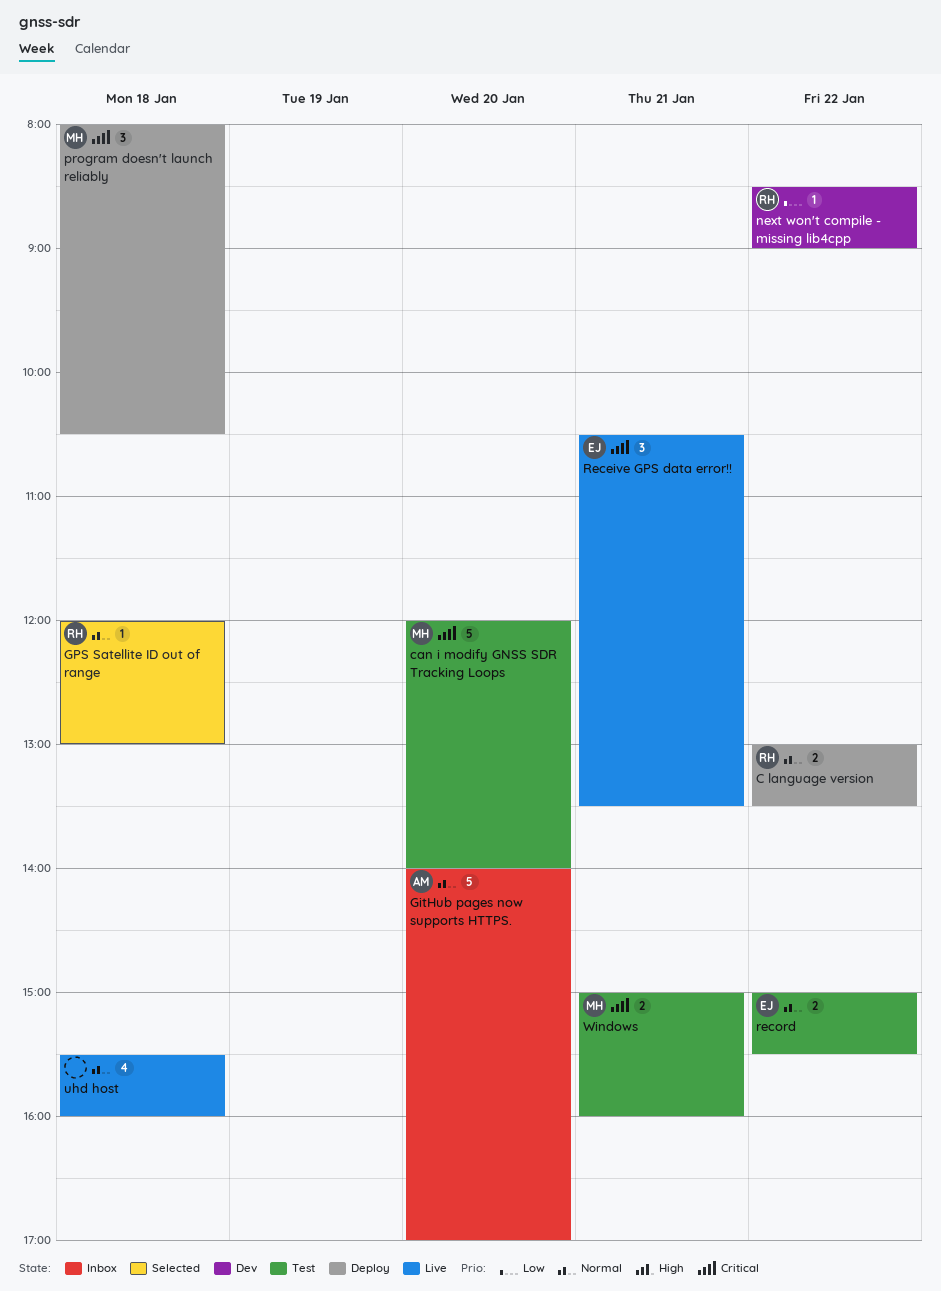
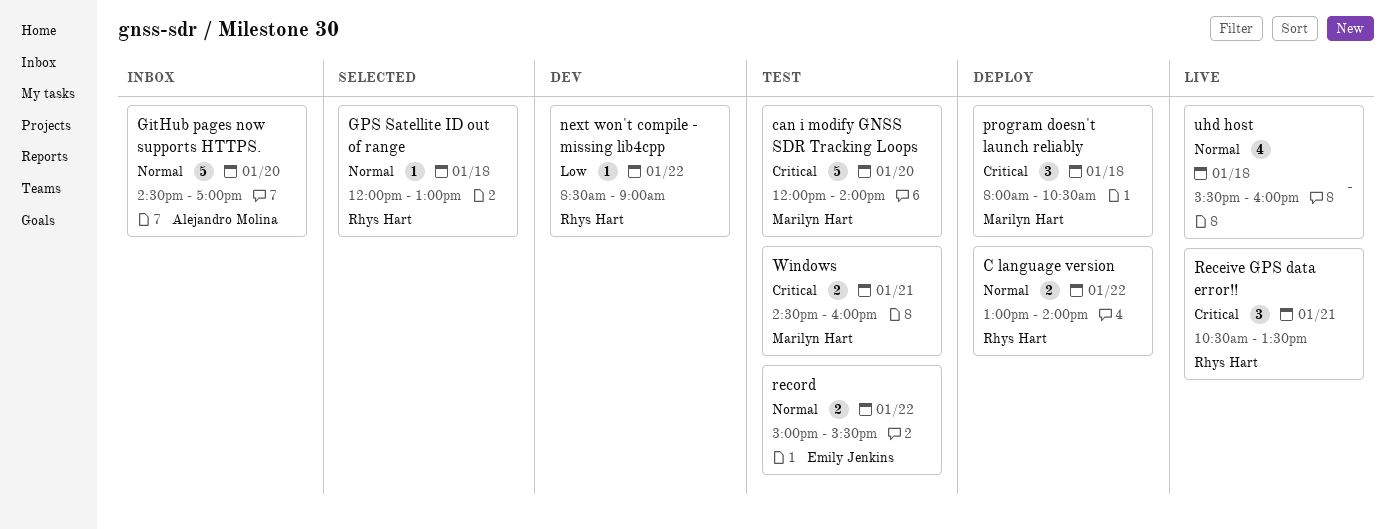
C language version, ends: 13:30 -> 14:00
GitHub pages now supports HTTPS., begins: 14:00 -> 14:30
Receive GPS data error!!, owner: Emily Jenkins -> Rhys Hart
Windows, begins: 15:00 -> 14:30

